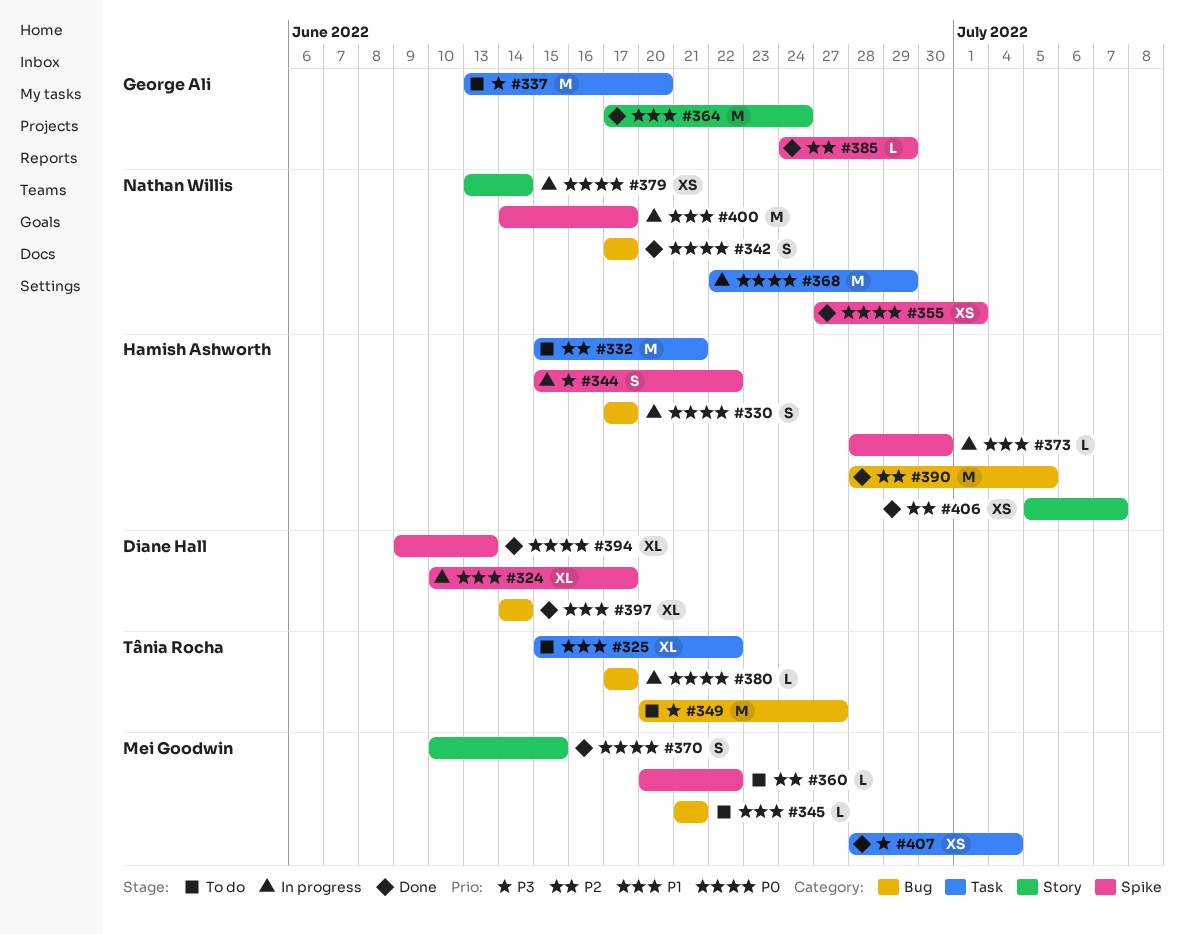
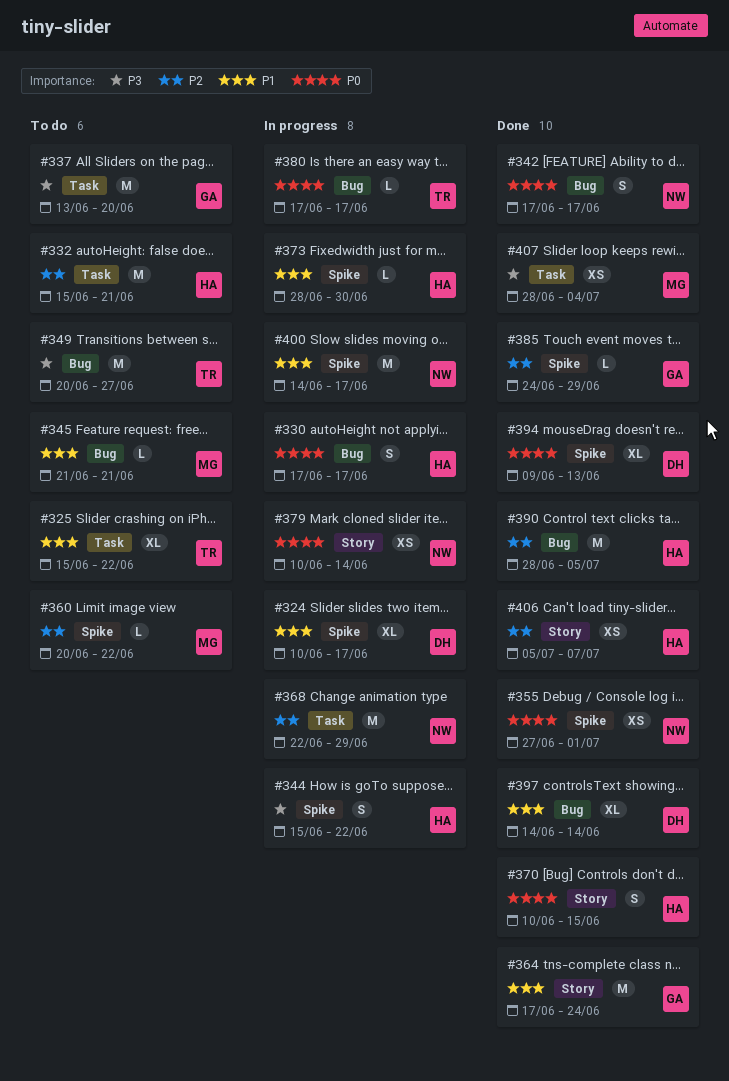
#368, priority: P0 -> P2
#370, owner: Mei Goodwin -> Hamish Ashworth
#379, start: Jun 13 -> Jun 10

